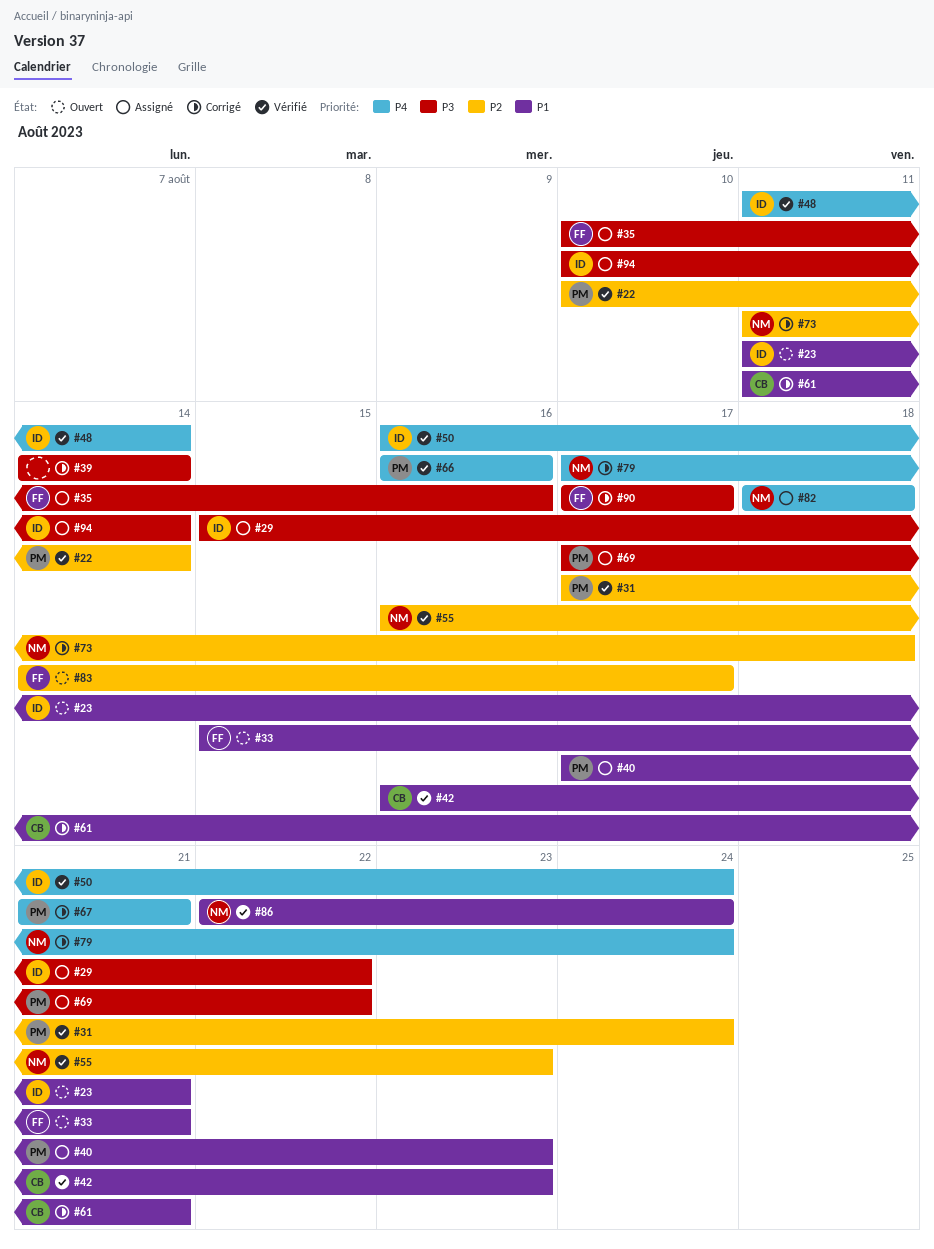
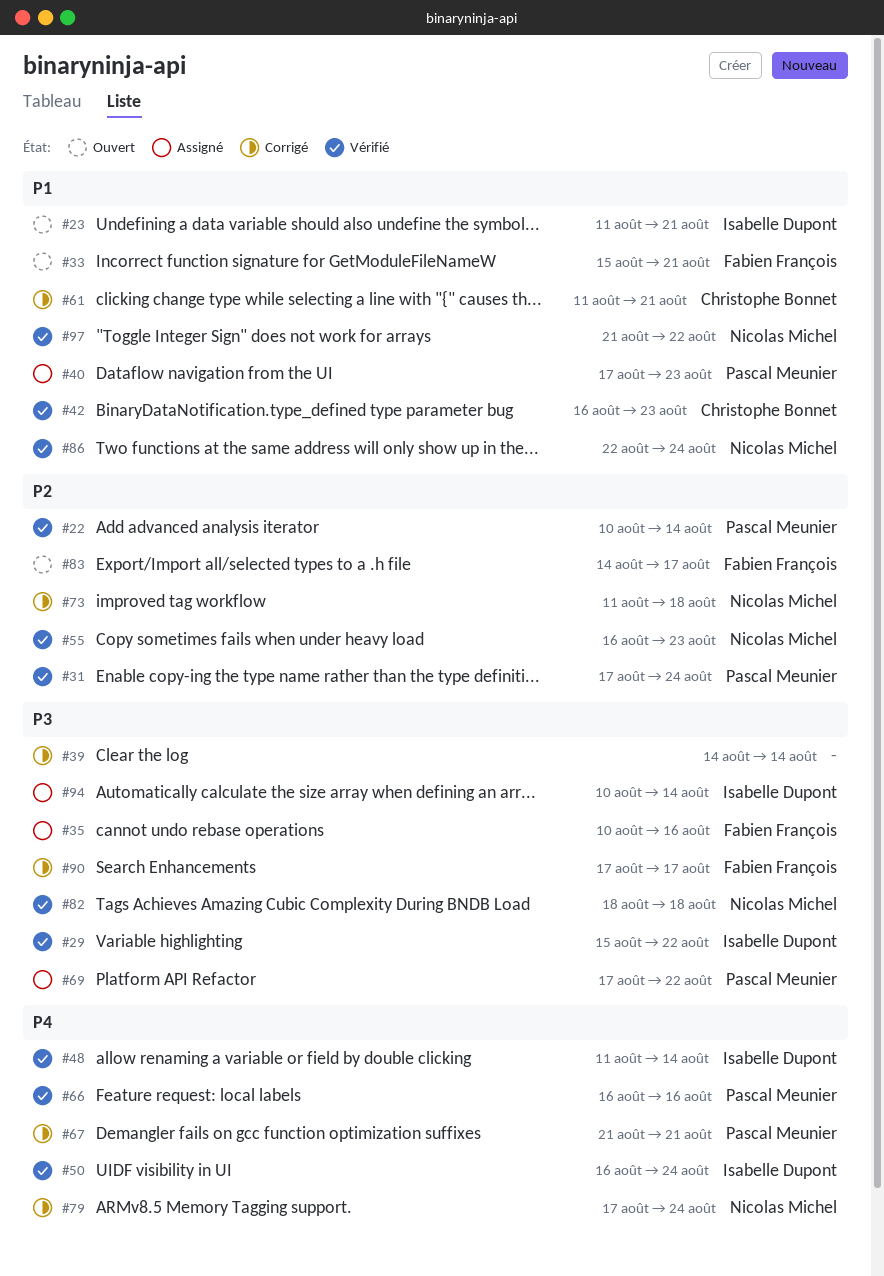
#29, status: Assigné -> Vérifié
#82, status: Assigné -> Vérifié
#82, priority: P4 -> P3
#97: none -> present

